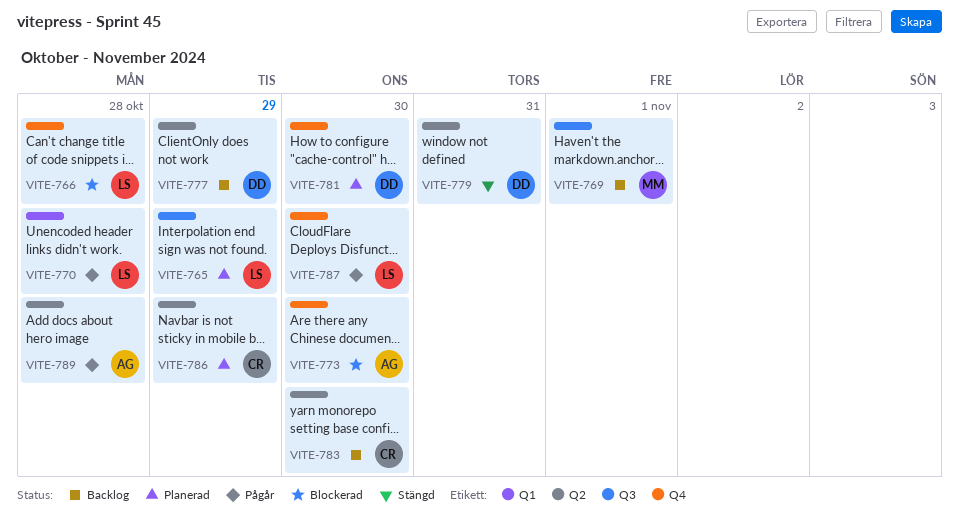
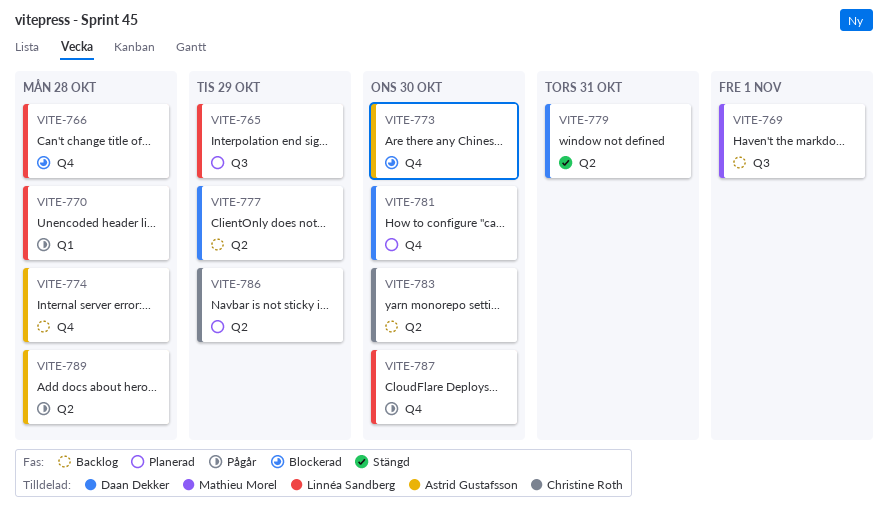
VITE-774: none -> present

